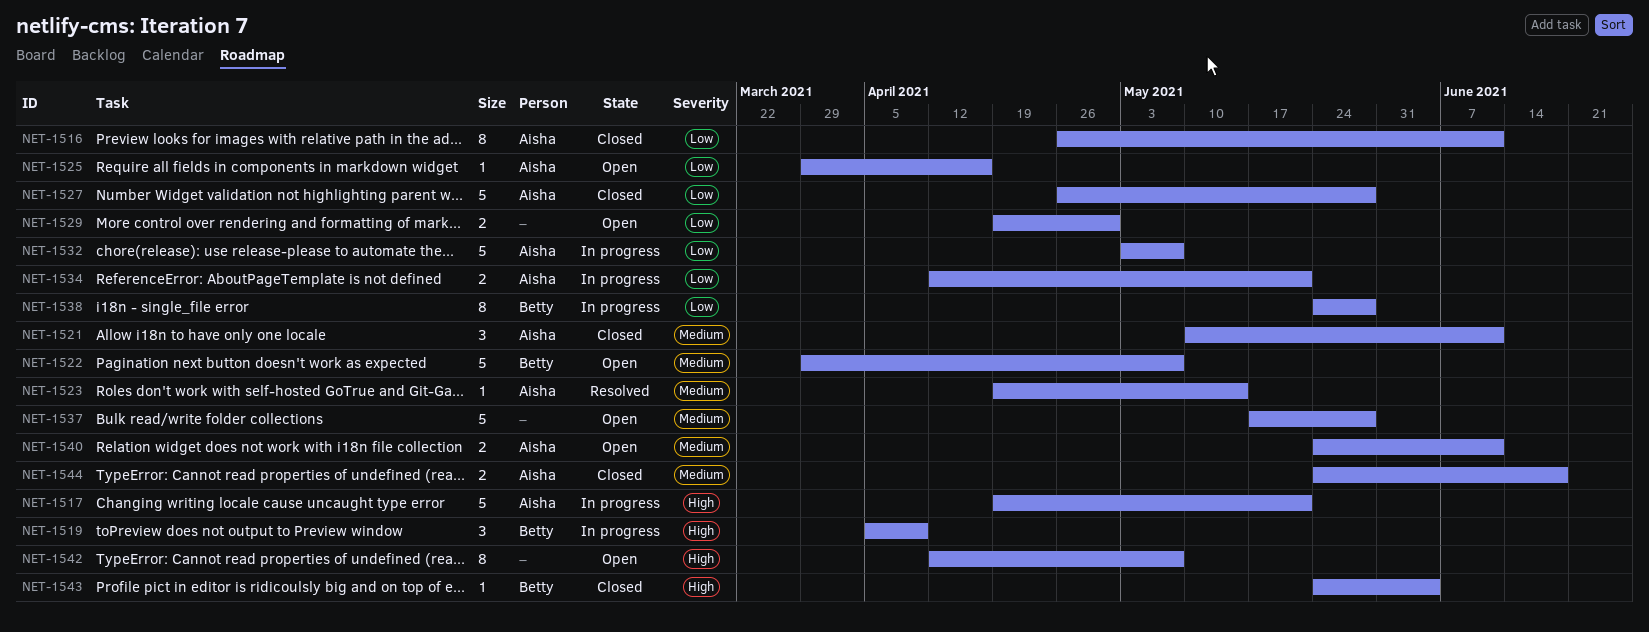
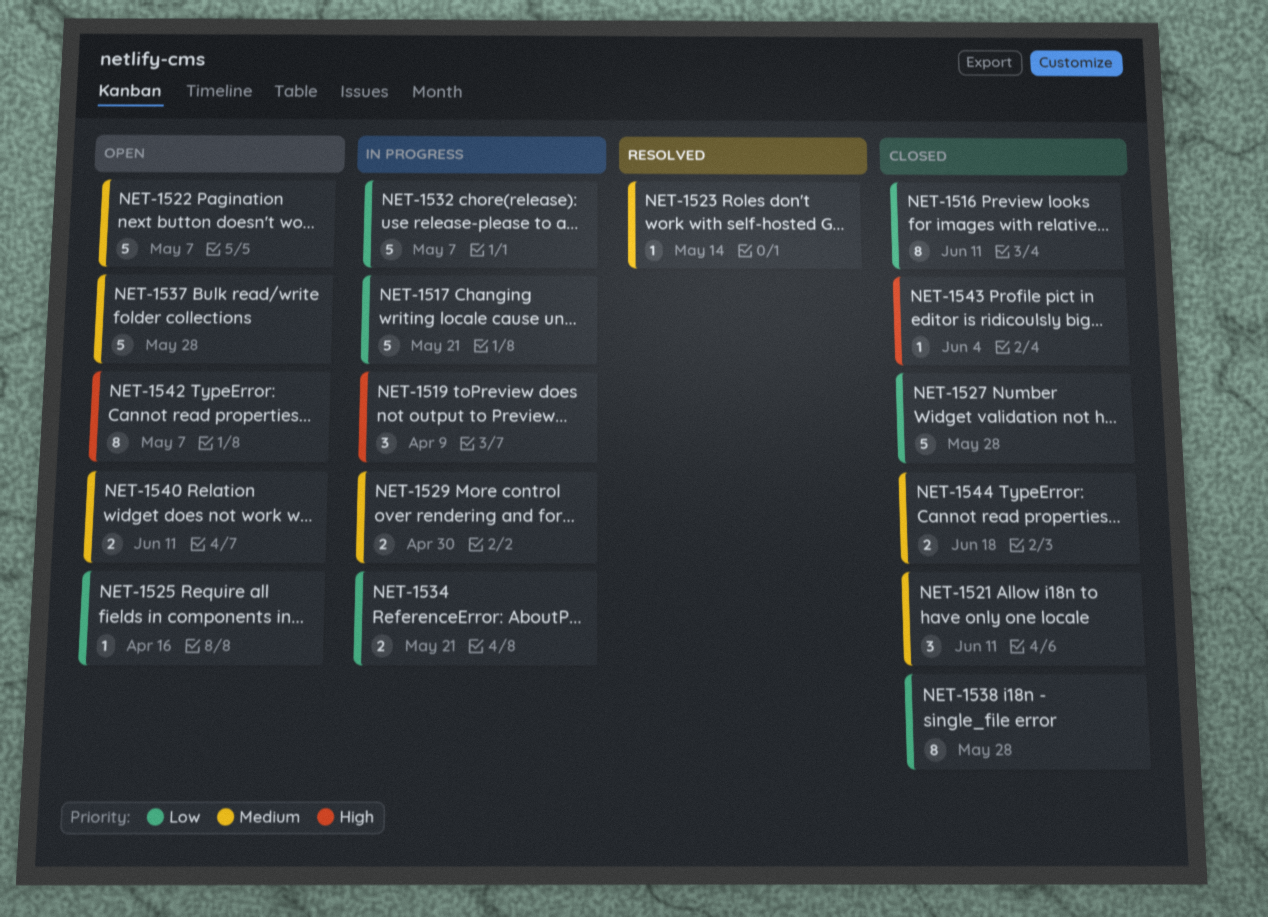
NET-1517, priority: High -> Low
NET-1529, status: Open -> In progress
NET-1529, priority: Low -> Medium
NET-1538, status: In progress -> Closed

